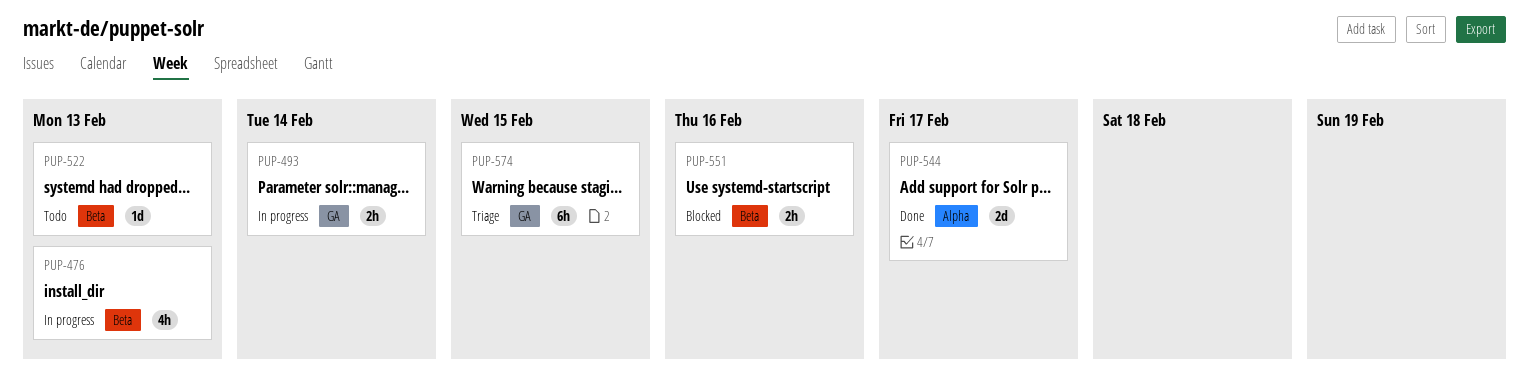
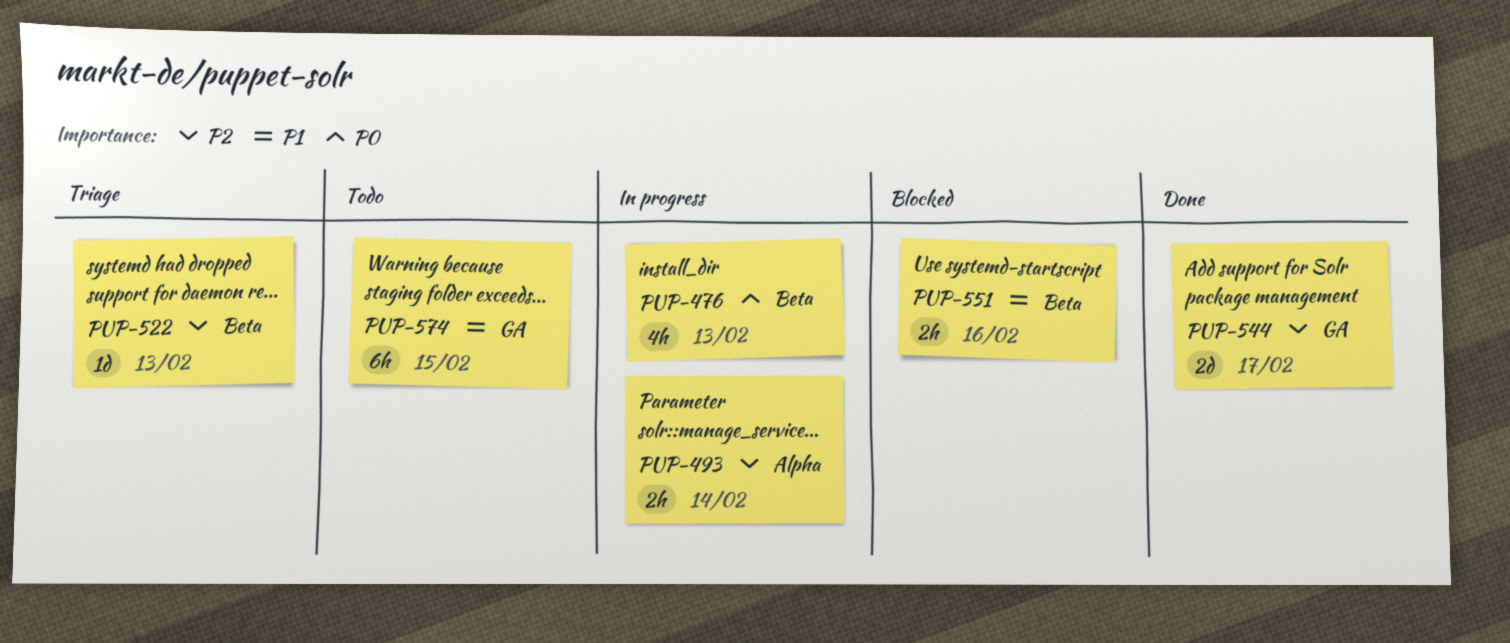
PUP-493, label: GA -> Alpha
PUP-522, status: Todo -> Triage
PUP-544, label: Alpha -> GA
PUP-574, status: Triage -> Todo

